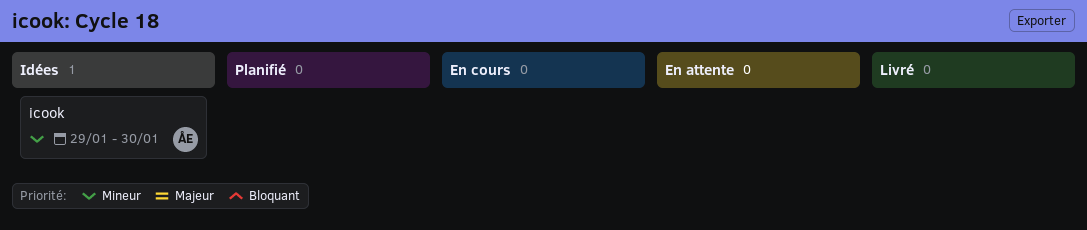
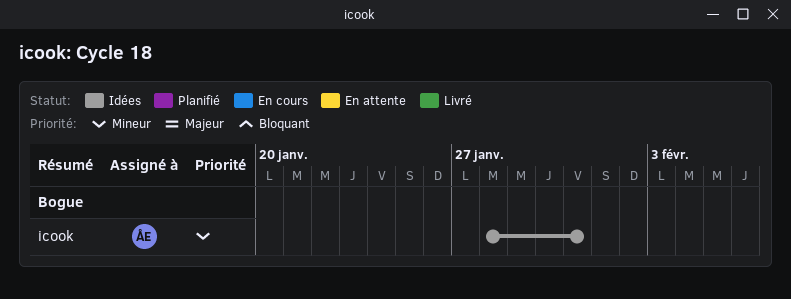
icook, start: Jan 29 -> Jan 28
icook, due: Jan 30 -> Jan 31

